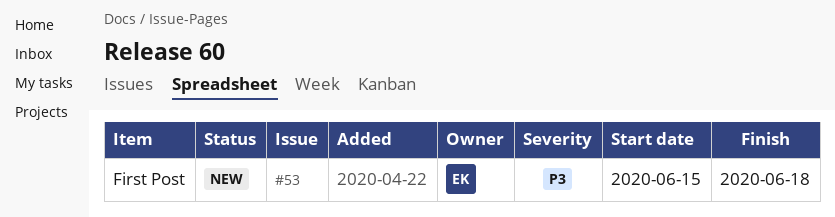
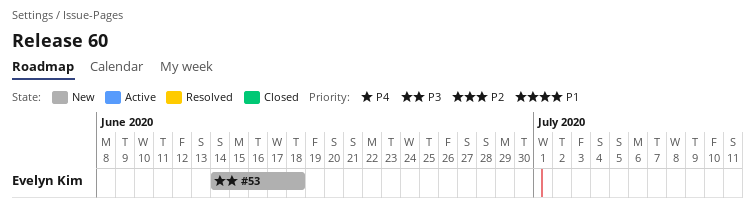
#53, start: Jun 15 -> Jun 14

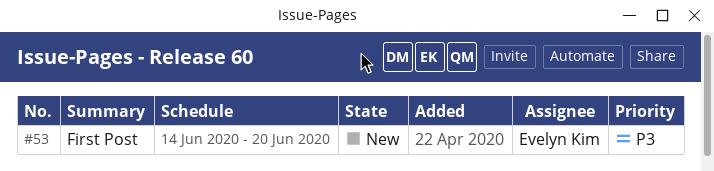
#53, due: Jun 18 -> Jun 20

